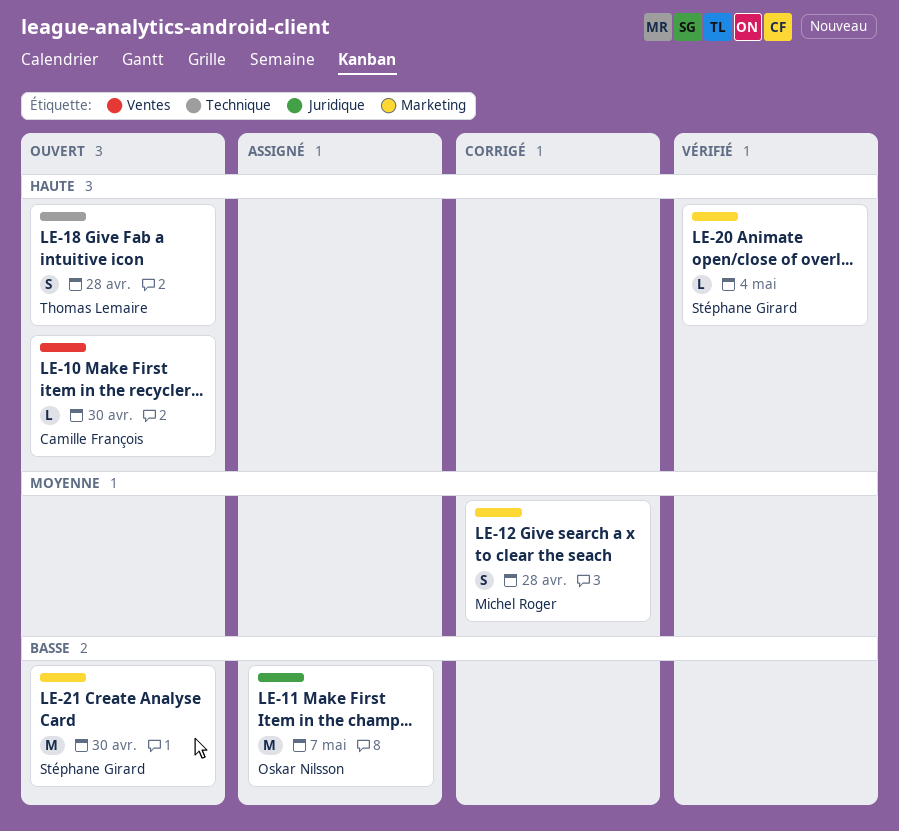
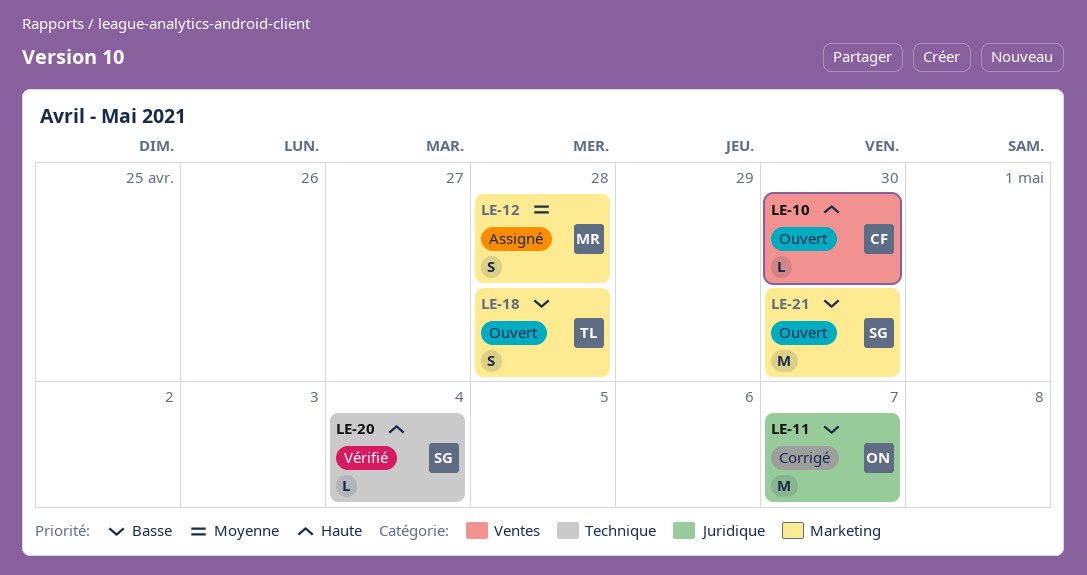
LE-11, status: Assigné -> Corrigé
LE-12, status: Corrigé -> Assigné
LE-18, priority: Haute -> Basse
LE-18, label: Technique -> Marketing
LE-20, label: Marketing -> Technique

